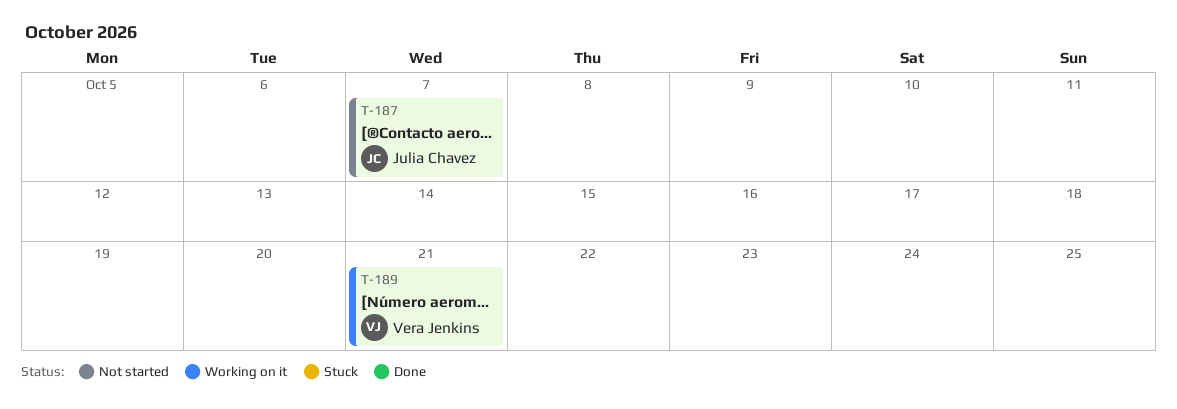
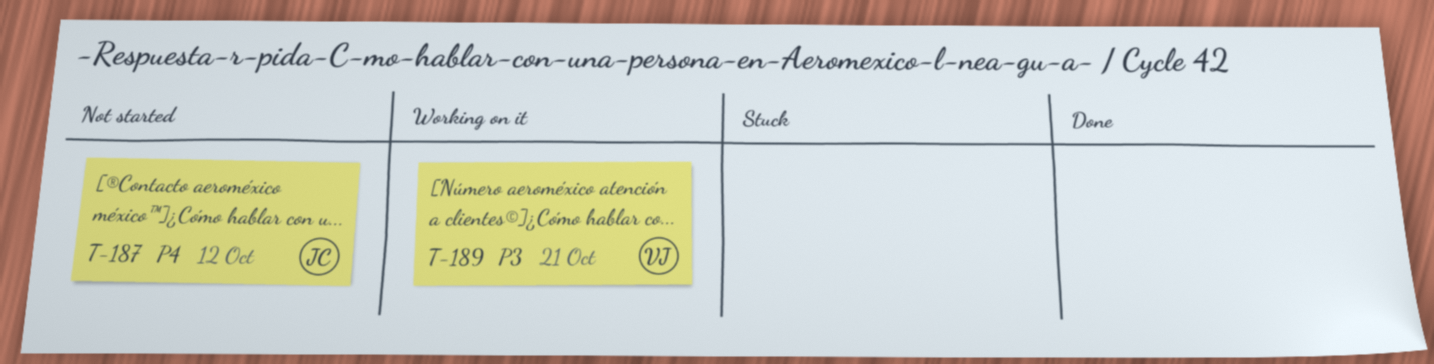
T-187, due: Oct 7 -> Oct 12

